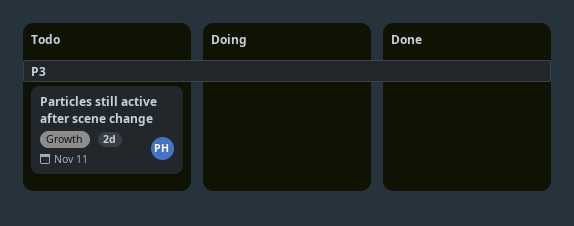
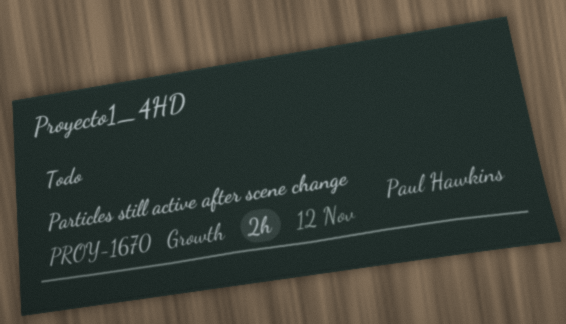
Particles still active after scene change, estimate: 2d -> 2h
Particles still active after scene change, due: Nov 11 -> Nov 12

